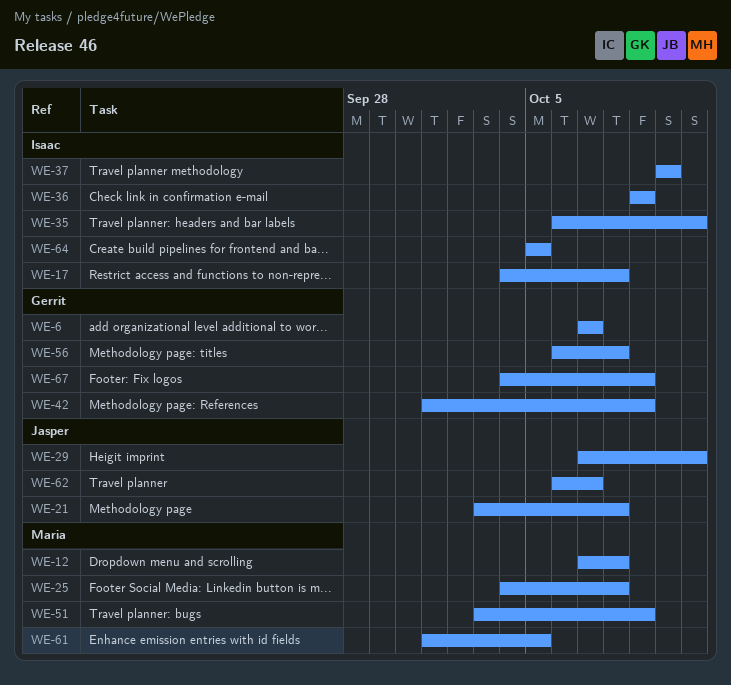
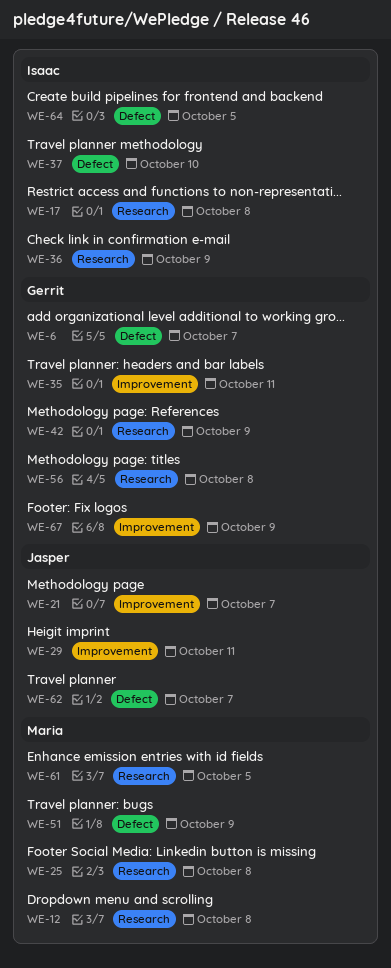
WE-21, due: Oct 8 -> Oct 7
WE-35, owner: Isaac -> Gerrit

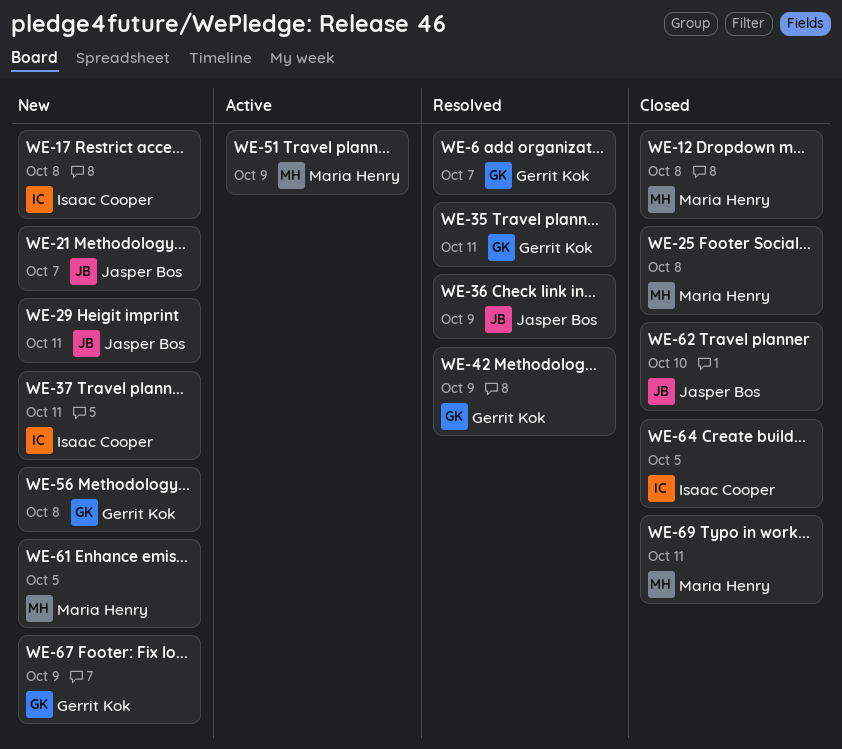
WE-36, owner: Isaac Cooper -> Jasper Bos
WE-37, due: Oct 10 -> Oct 11
WE-62, due: Oct 7 -> Oct 10
WE-69: none -> present

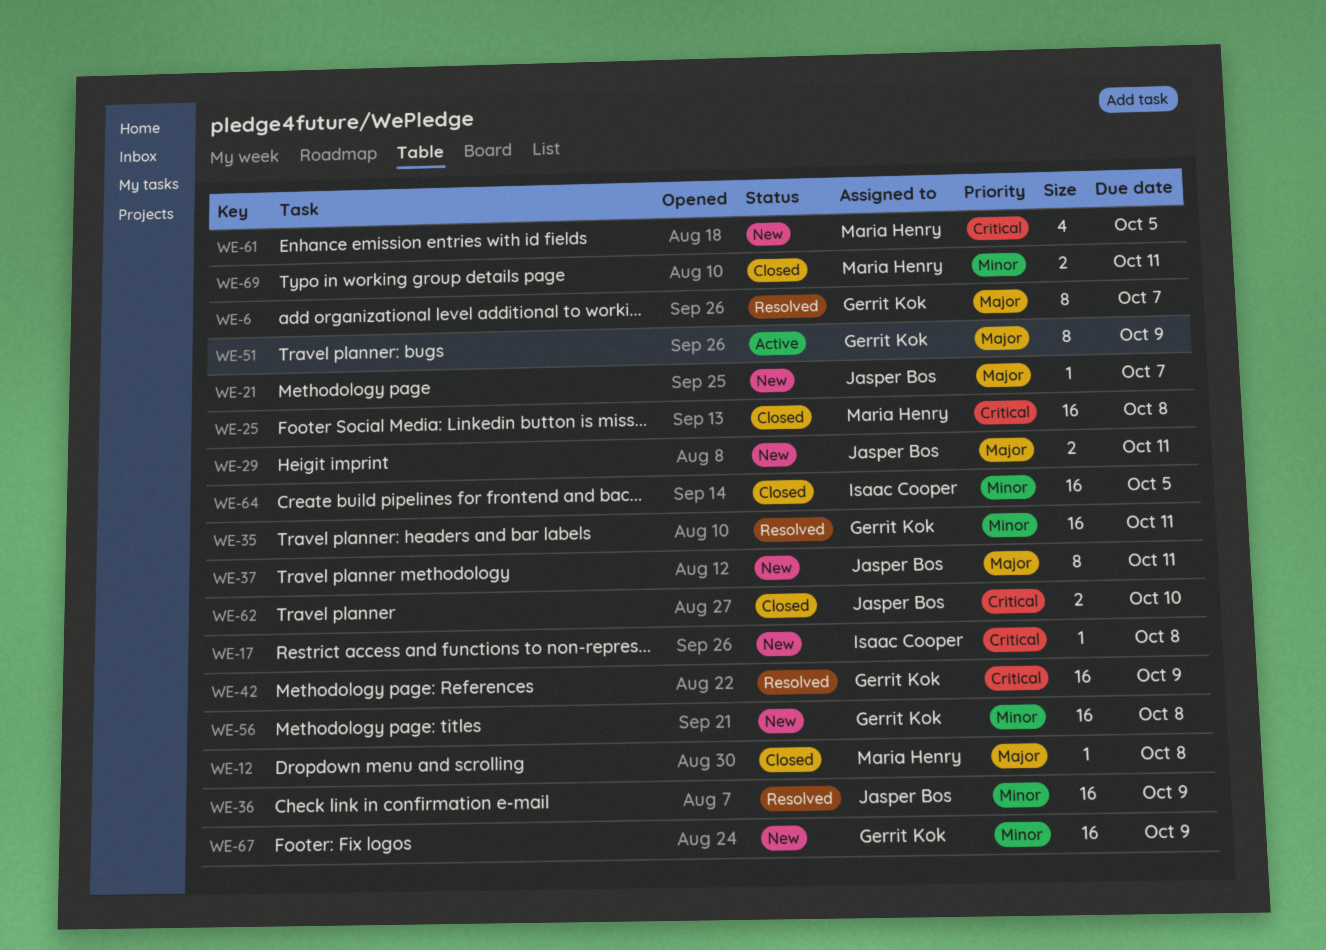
WE-37, owner: Isaac Cooper -> Jasper Bos
WE-51, owner: Maria Henry -> Gerrit Kok

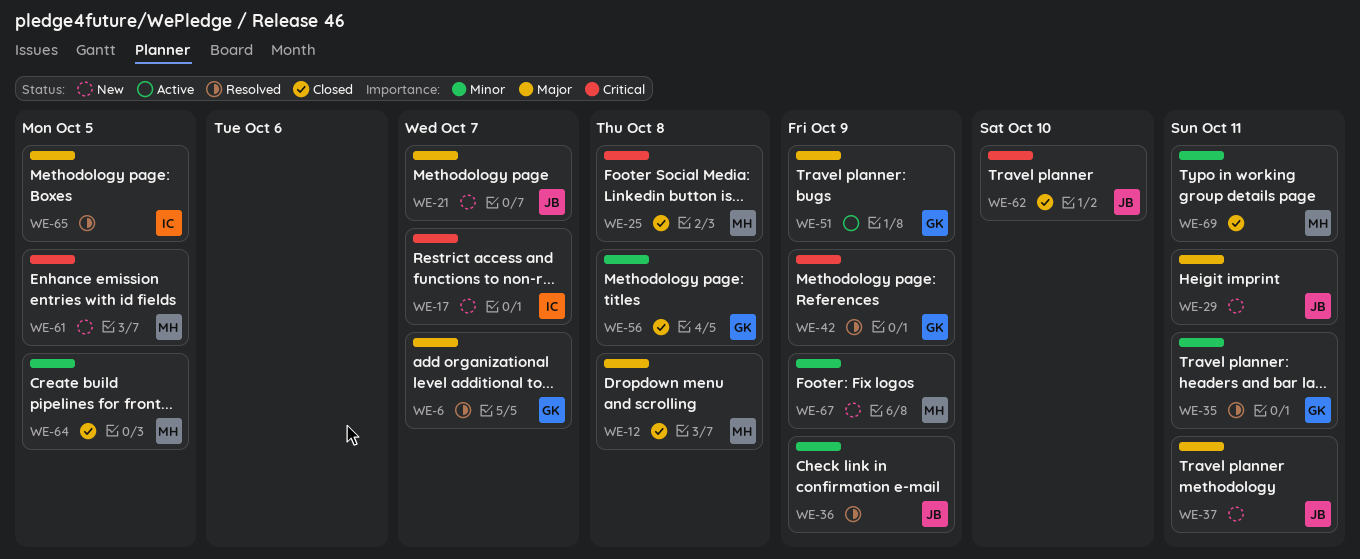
WE-17, due: Oct 8 -> Oct 7
WE-56, status: New -> Closed
WE-64, owner: Isaac Cooper -> Maria Henry
WE-65: none -> present
WE-67, owner: Gerrit Kok -> Maria Henry

